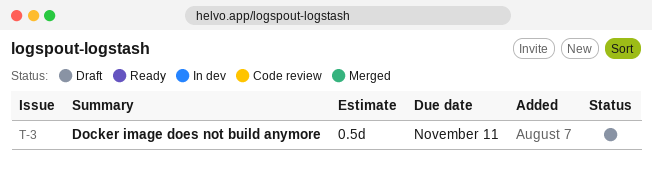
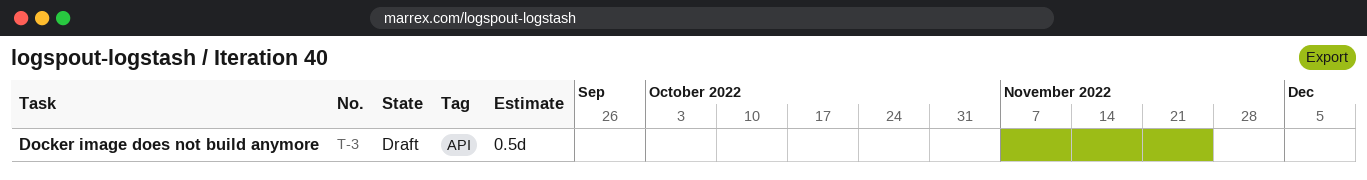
T-3, due: Nov 11 -> Nov 25

